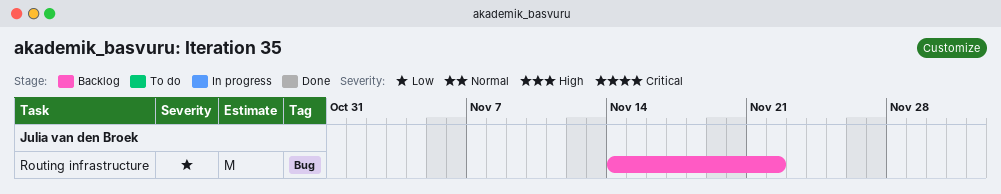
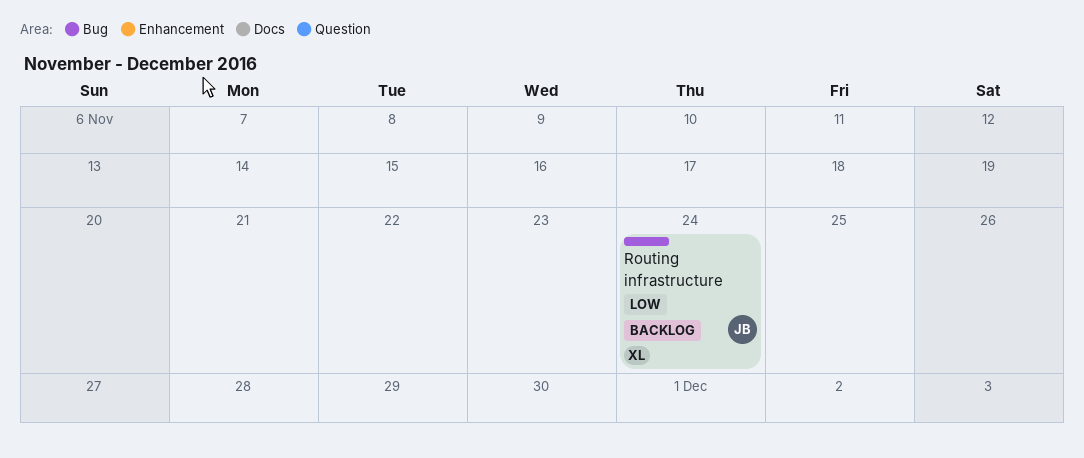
Routing infrastructure, estimate: M -> XL
Routing infrastructure, due: Nov 22 -> Nov 24

